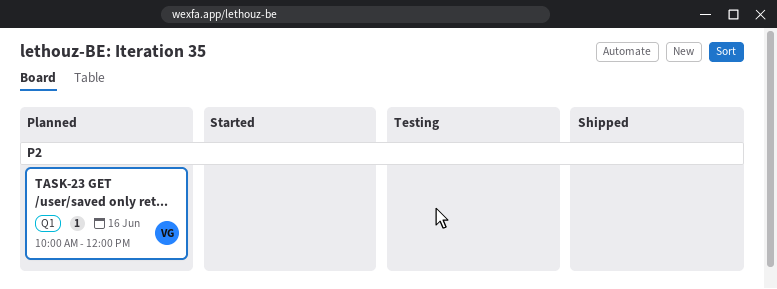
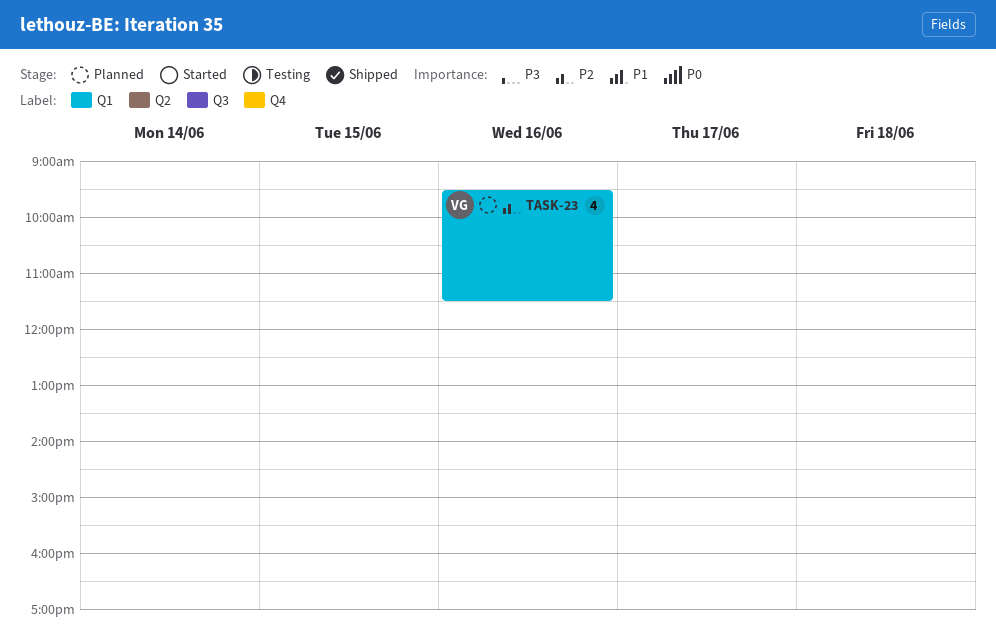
TASK-23, estimate: 1 -> 4
TASK-23, begins: 10:00 -> 09:30
TASK-23, ends: 12:00 -> 11:30

